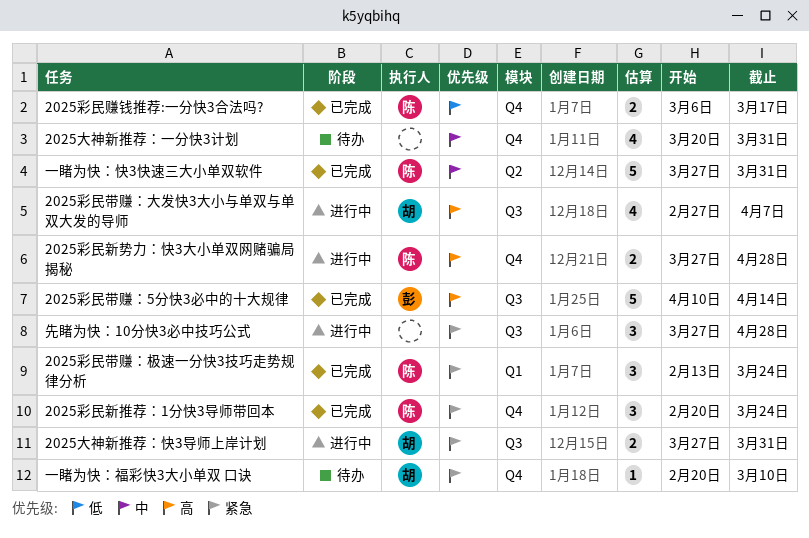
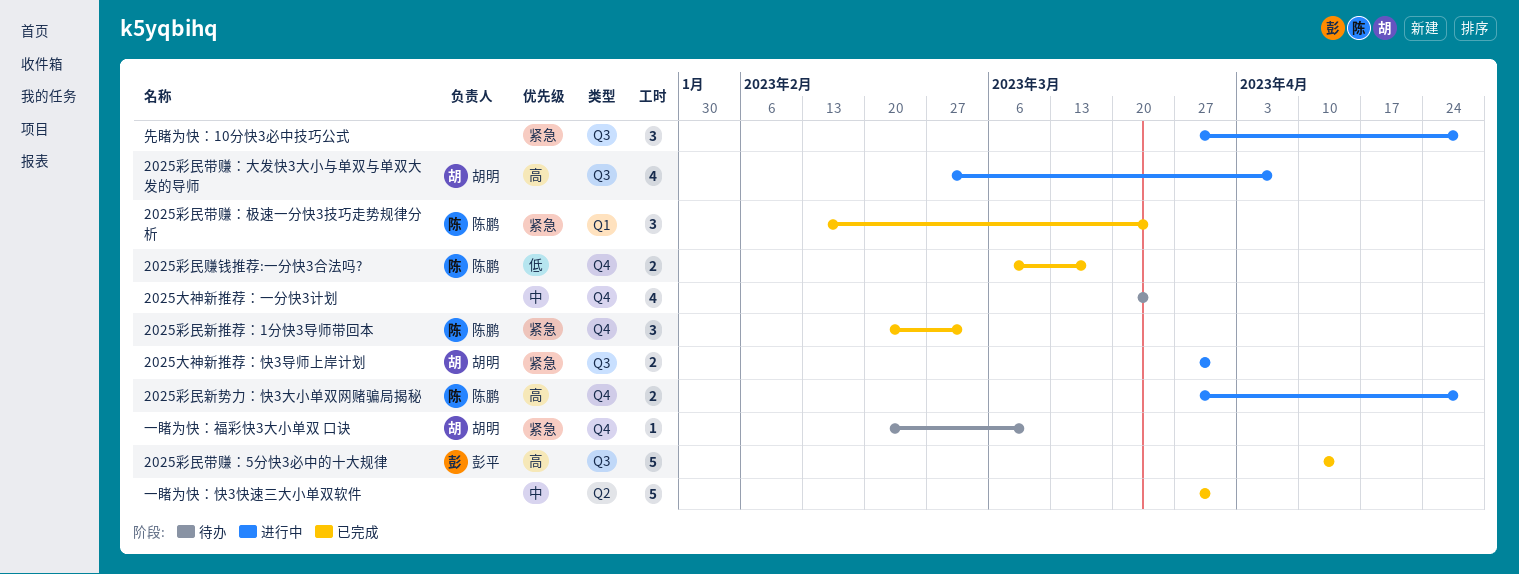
2025大神新推荐：一分快3计划, due: Mar 31 -> Mar 24
2025彩民新推荐：1分快3导师带回本, due: Mar 24 -> Mar 3
一睹为快：快3快速三大小单双软件, owner: 陈鹏 -> none

